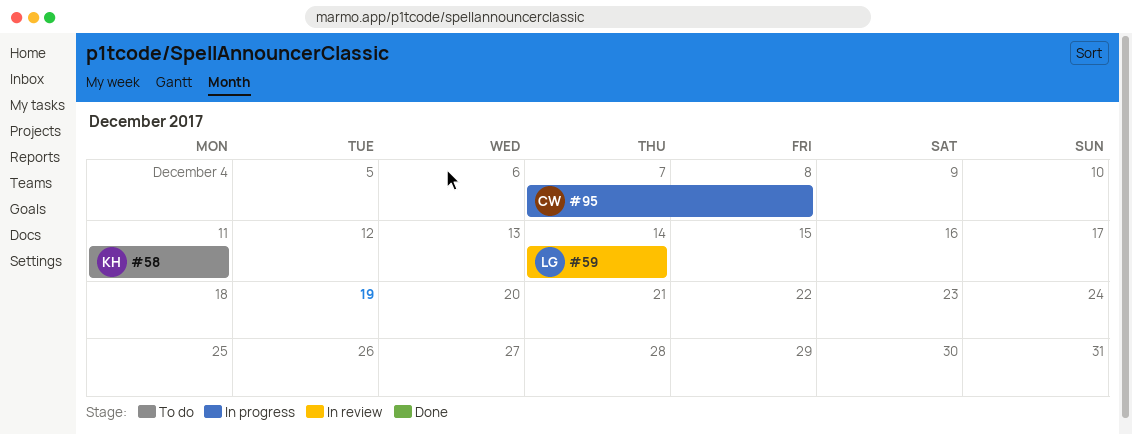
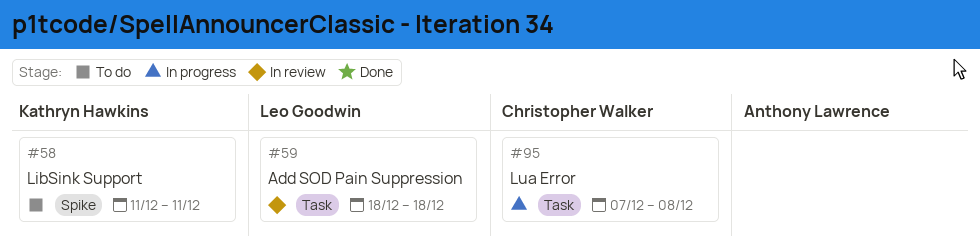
#59, start: Dec 14 -> Dec 18
#59, due: Dec 14 -> Dec 18

